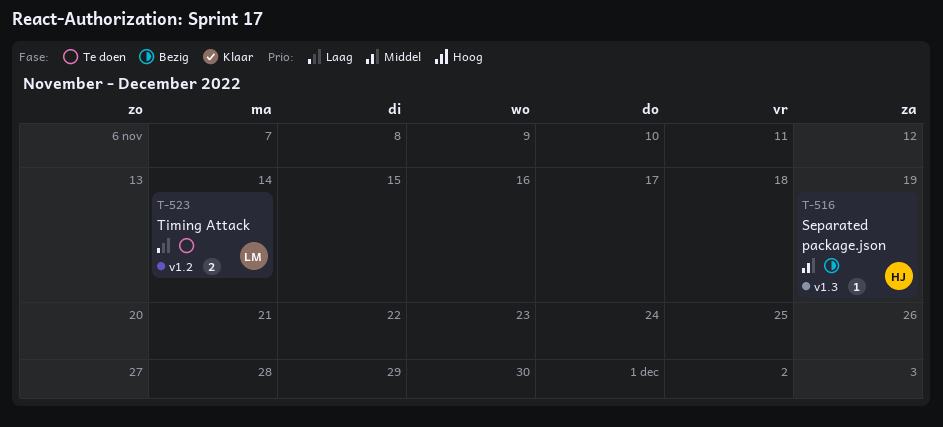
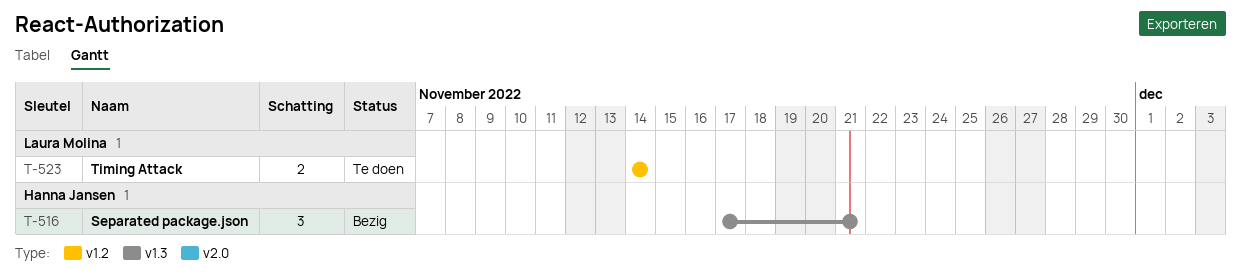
T-516, estimate: 1 -> 3
T-516, due: Nov 19 -> Nov 21

